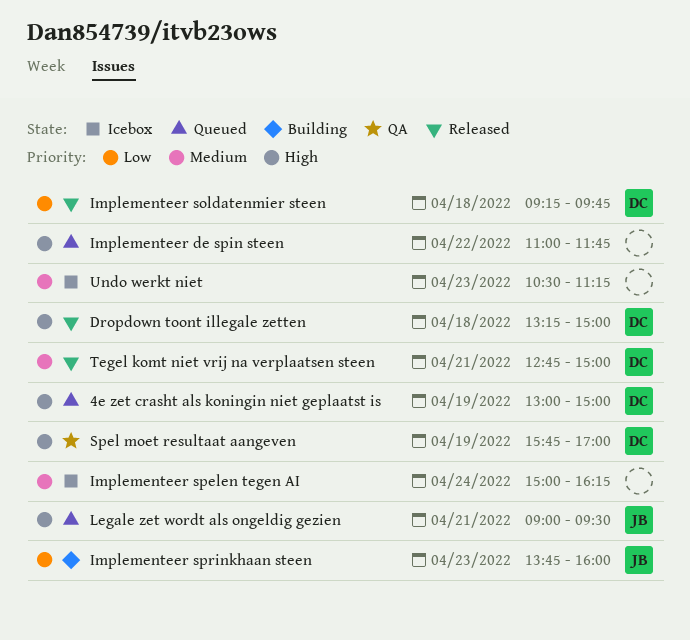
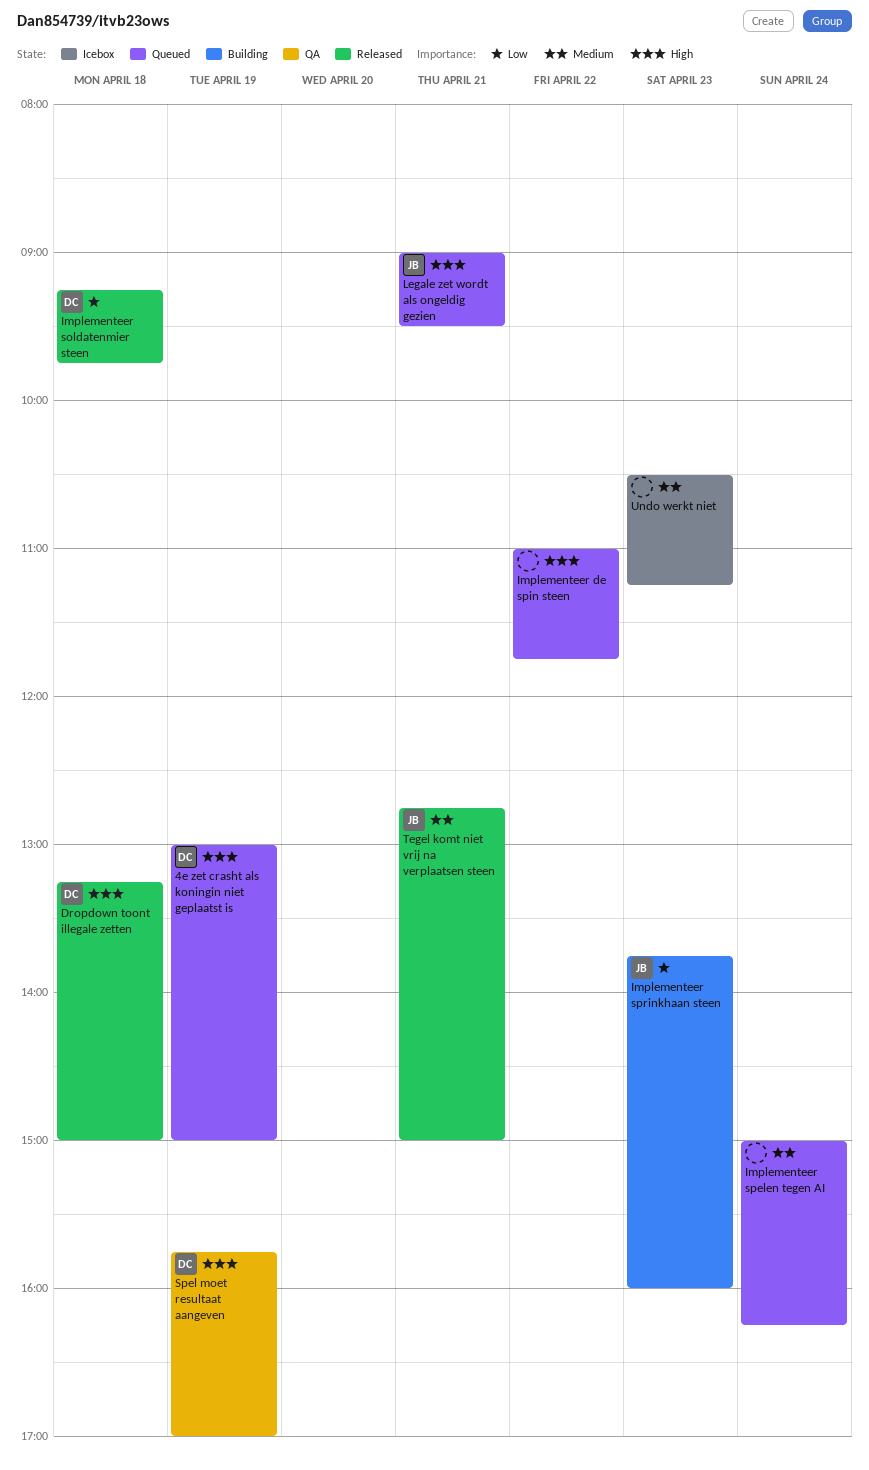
Implementeer spelen tegen AI, status: Icebox -> Queued
Tegel komt niet vrij na verplaatsen steen, owner: DC -> JB

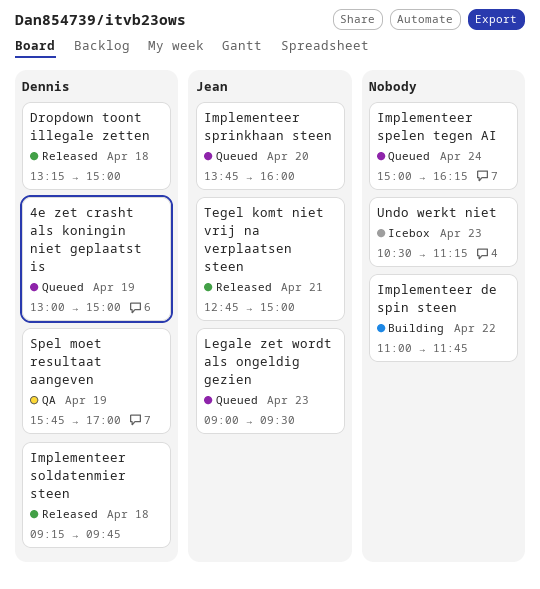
Implementeer de spin steen, status: Queued -> Building
Implementeer sprinkhaan steen, status: Building -> Queued
Implementeer sprinkhaan steen, day: Apr 23 -> Apr 20
Legale zet wordt als ongeldig gezien, day: Apr 21 -> Apr 23

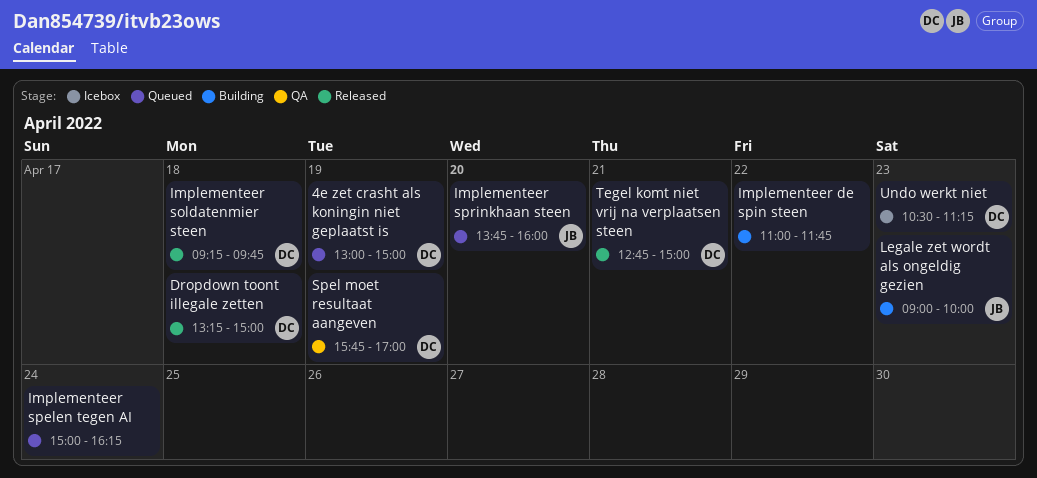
Legale zet wordt als ongeldig gezien, status: Queued -> Building
Legale zet wordt als ongeldig gezien, ends: 09:30 -> 10:00
Tegel komt niet vrij na verplaatsen steen, owner: Jean -> Dennis
Undo werkt niet, owner: none -> Dennis

